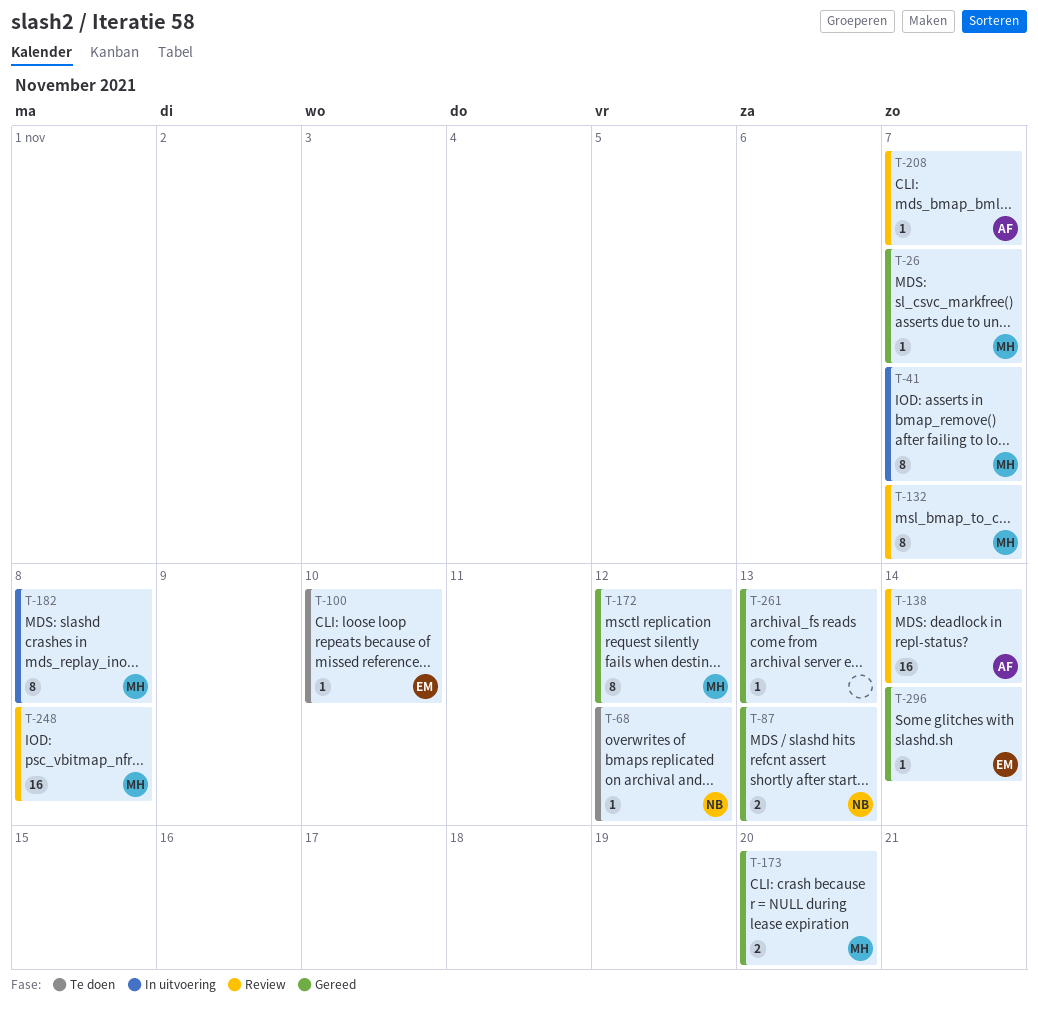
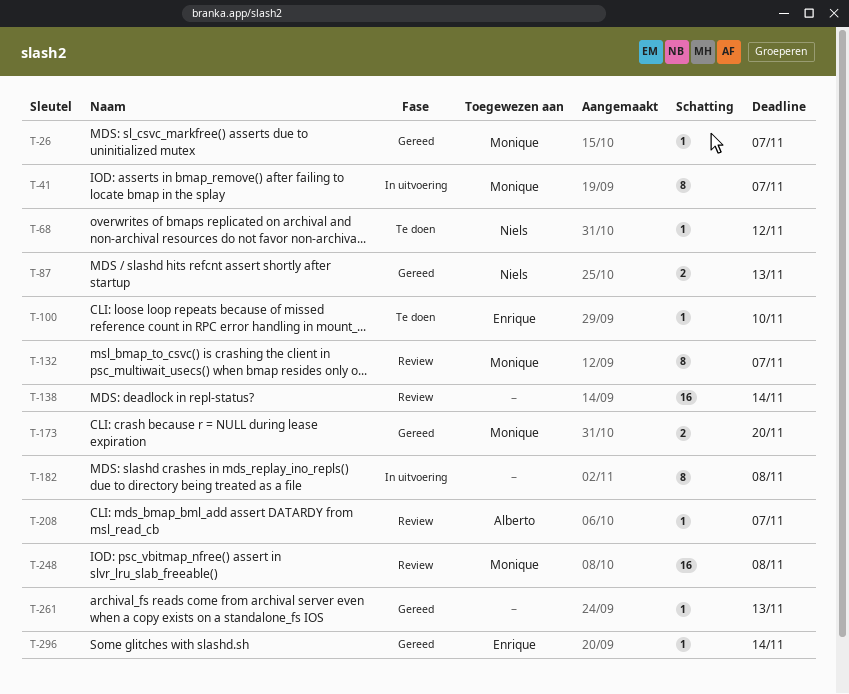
T-138, owner: Alberto -> none
T-172: present -> none
T-182, owner: Monique -> none

